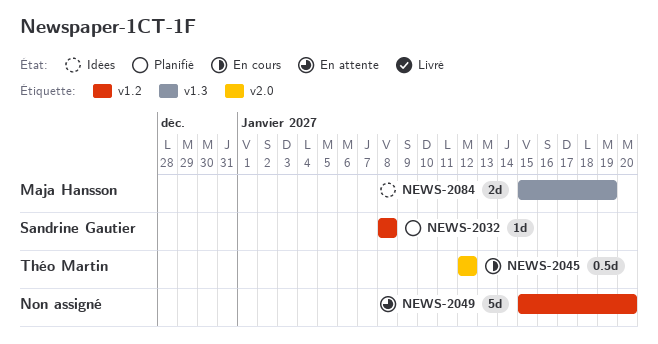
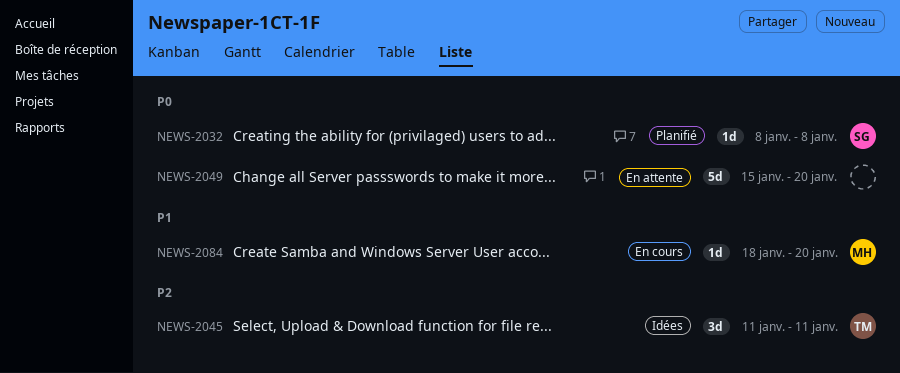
NEWS-2045, status: En cours -> Idées
NEWS-2045, estimate: 0.5d -> 3d
NEWS-2045, start: Jan 12 -> Jan 11
NEWS-2045, due: Jan 12 -> Jan 11
NEWS-2084, status: Idées -> En cours
NEWS-2084, estimate: 2d -> 1d
NEWS-2084, start: Jan 15 -> Jan 18
NEWS-2084, due: Jan 19 -> Jan 20

